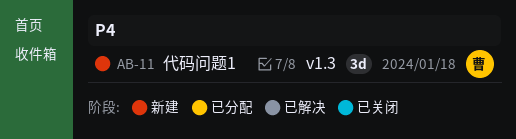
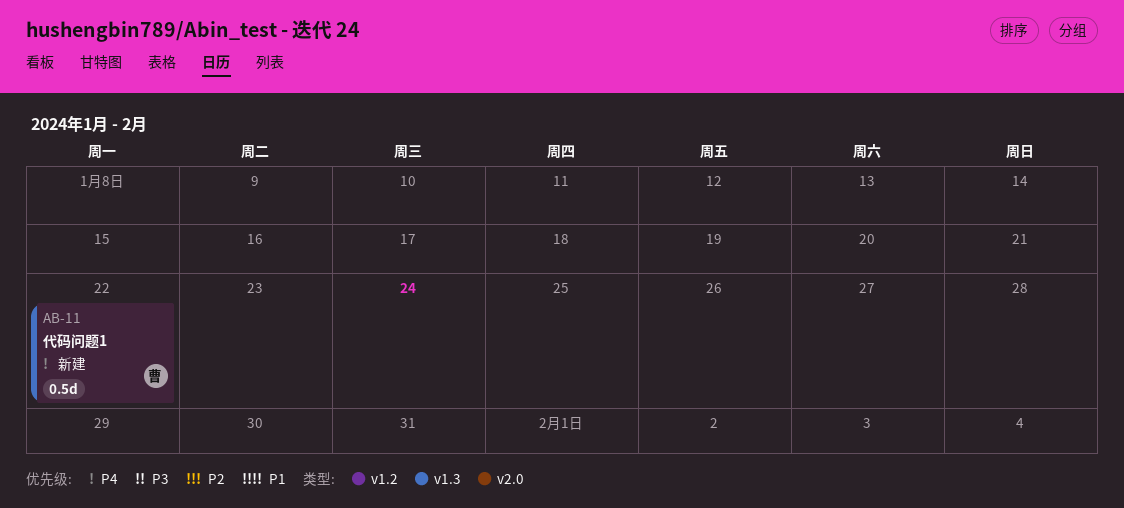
AB-11, estimate: 3d -> 0.5d
AB-11, due: Jan 18 -> Jan 22

